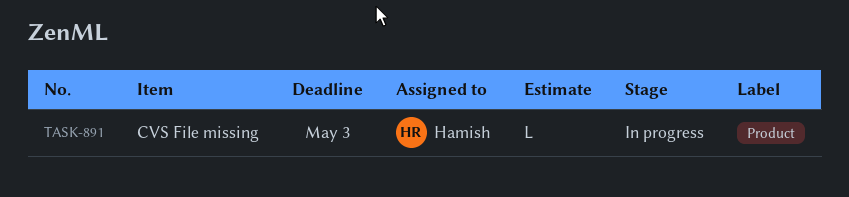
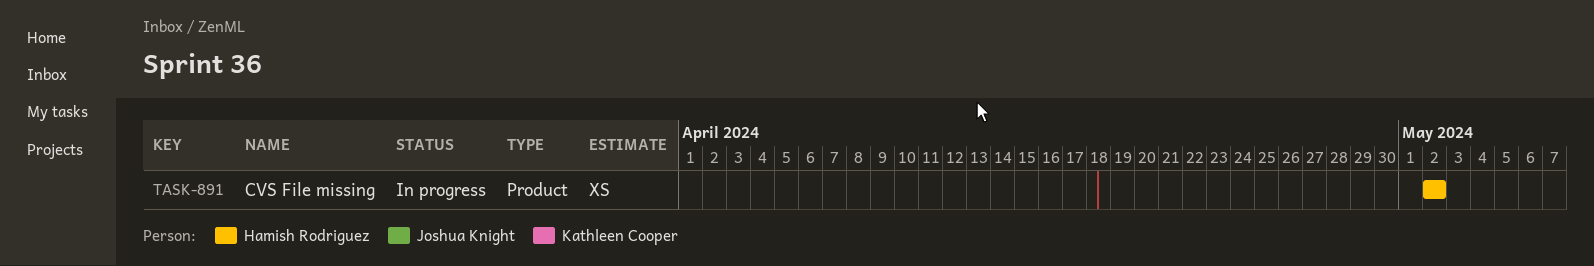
TASK-891, estimate: L -> XS
TASK-891, due: May 3 -> May 2

